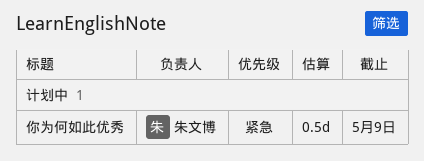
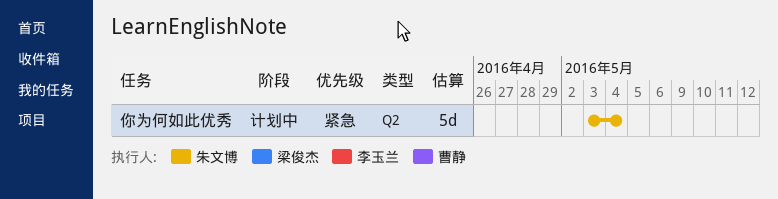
你为何如此优秀, estimate: 0.5d -> 5d
你为何如此优秀, due: May 9 -> May 4

